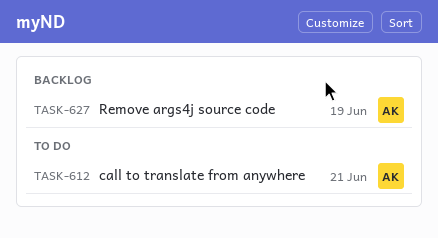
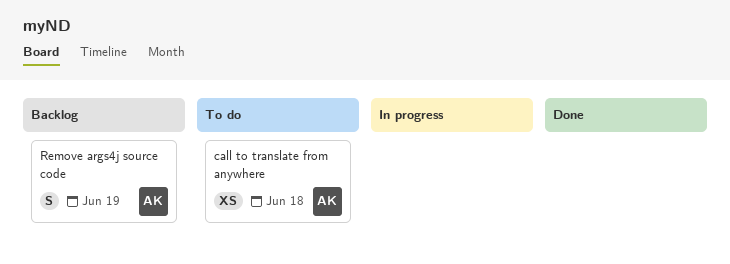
call to translate from anywhere, due: Jun 21 -> Jun 18

